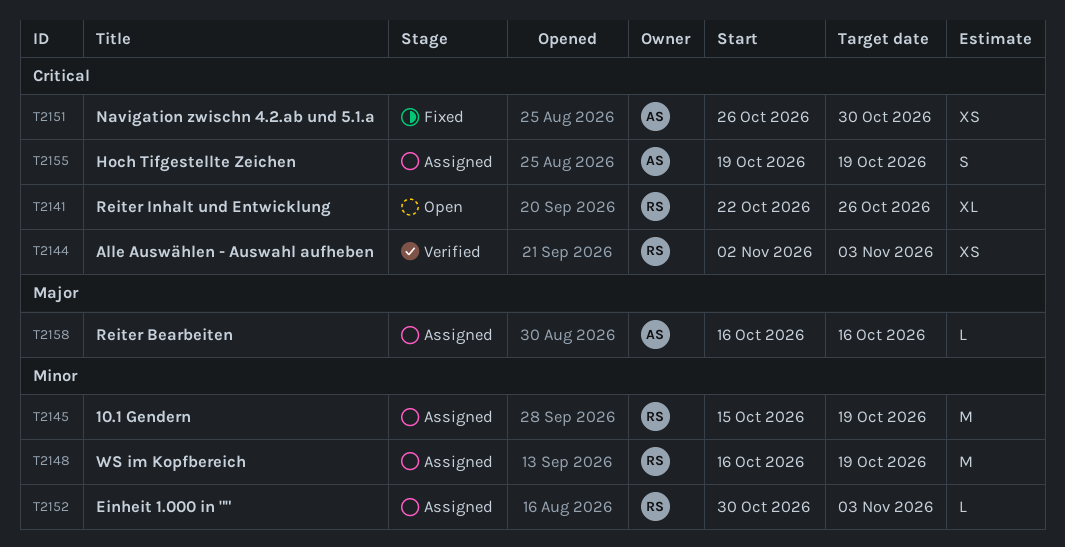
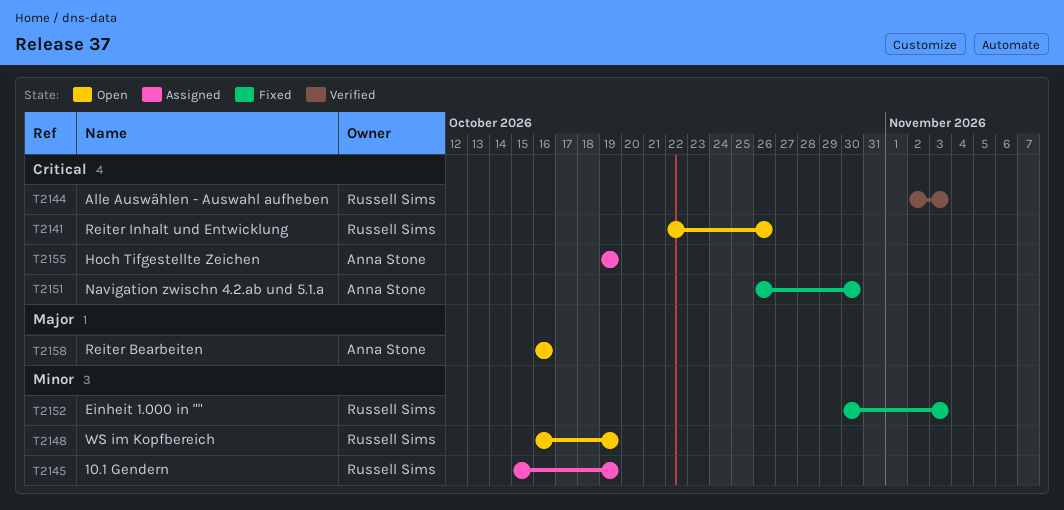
T2148, status: Assigned -> Open
T2152, status: Assigned -> Fixed
T2158, status: Assigned -> Open

